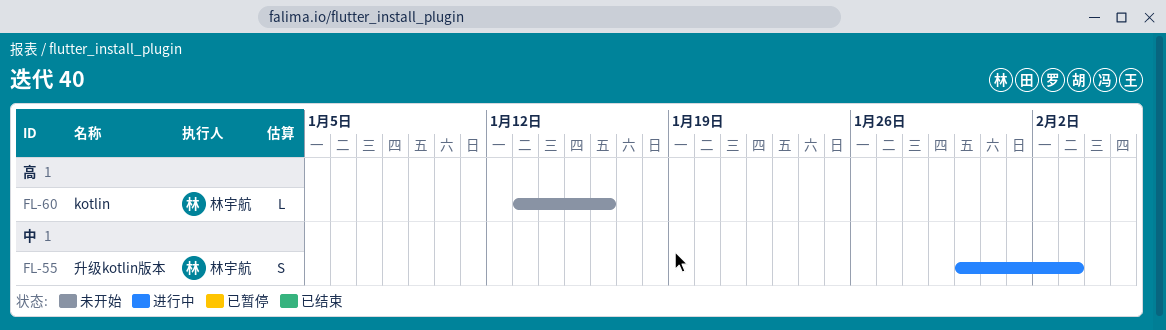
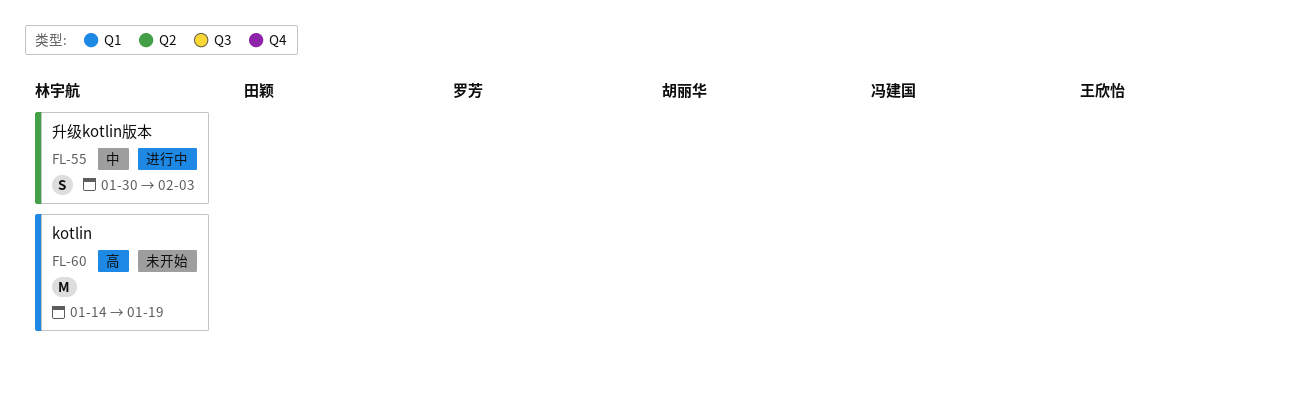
FL-60, estimate: L -> M
FL-60, start: Jan 13 -> Jan 14
FL-60, due: Jan 16 -> Jan 19

